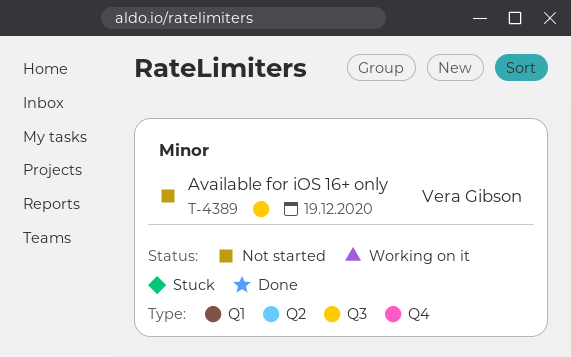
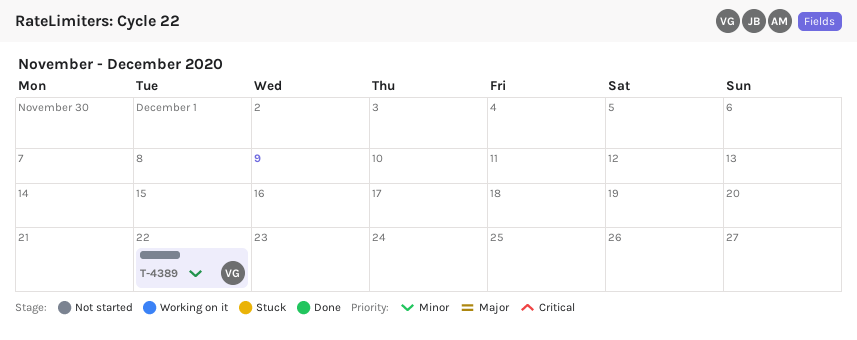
T-4389, due: Dec 19 -> Dec 22

